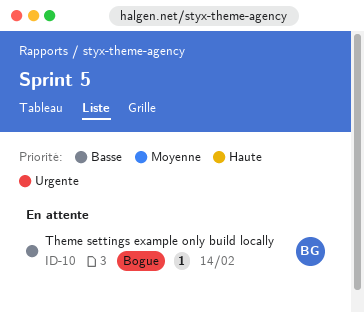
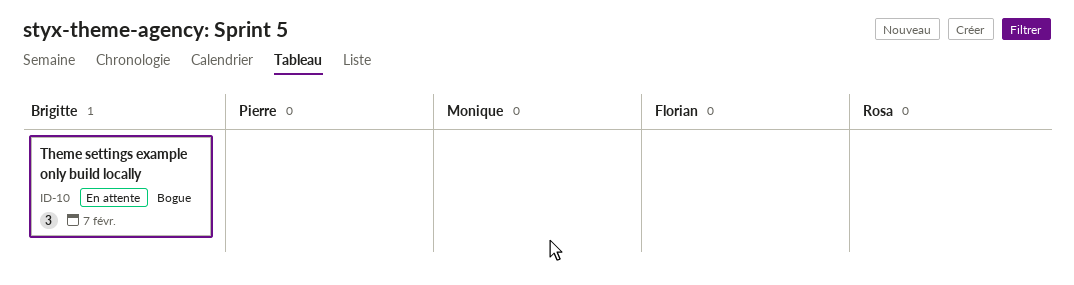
ID-10, estimate: 1 -> 3
ID-10, due: Feb 14 -> Feb 7

